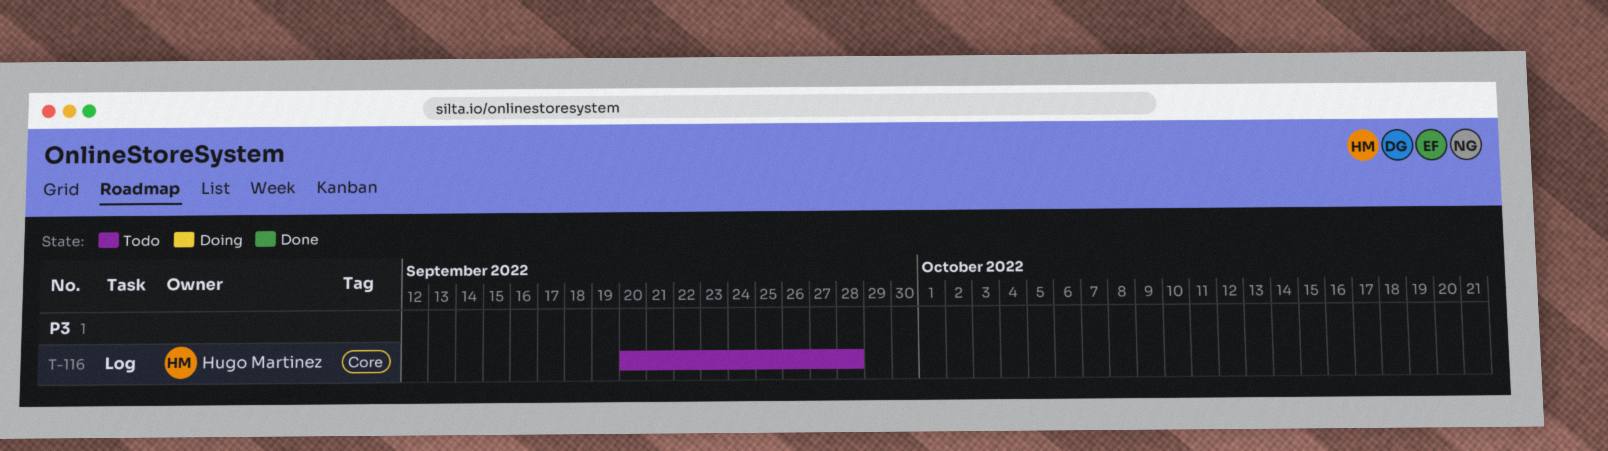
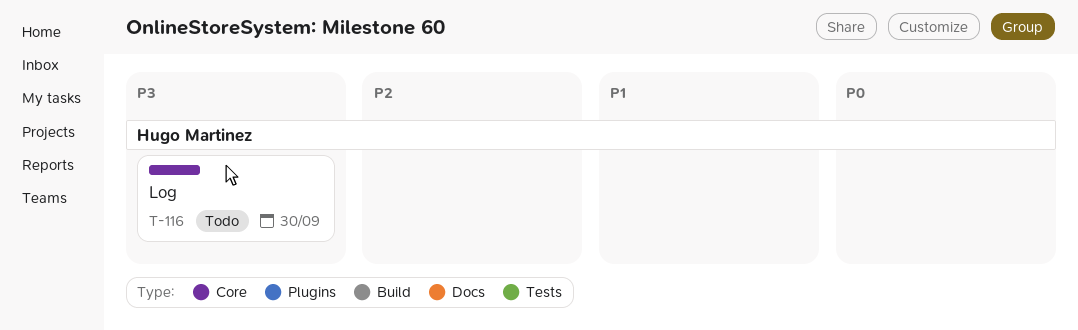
T-116, due: Sep 28 -> Sep 30

